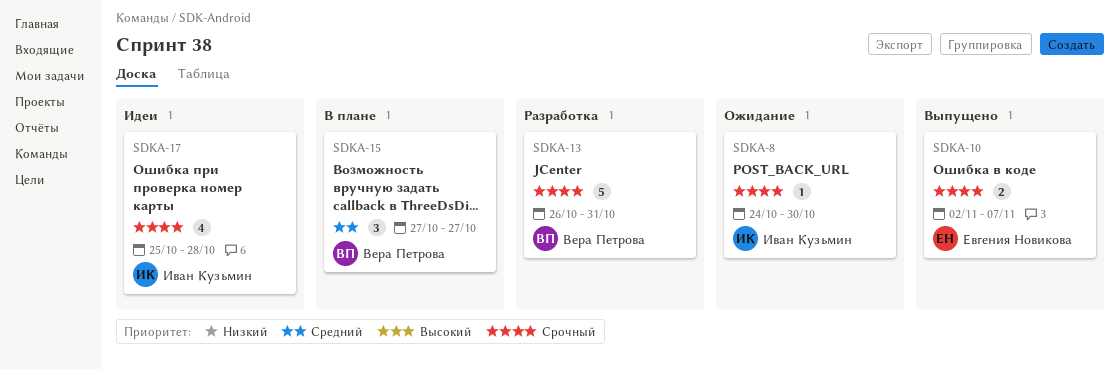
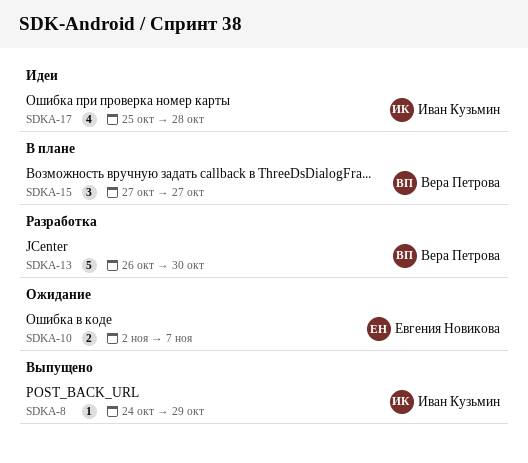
SDKA-8, status: Ожидание -> Выпущено
SDKA-8, due: Oct 30 -> Oct 29
SDKA-10, status: Выпущено -> Ожидание
SDKA-13, due: Oct 31 -> Oct 30

